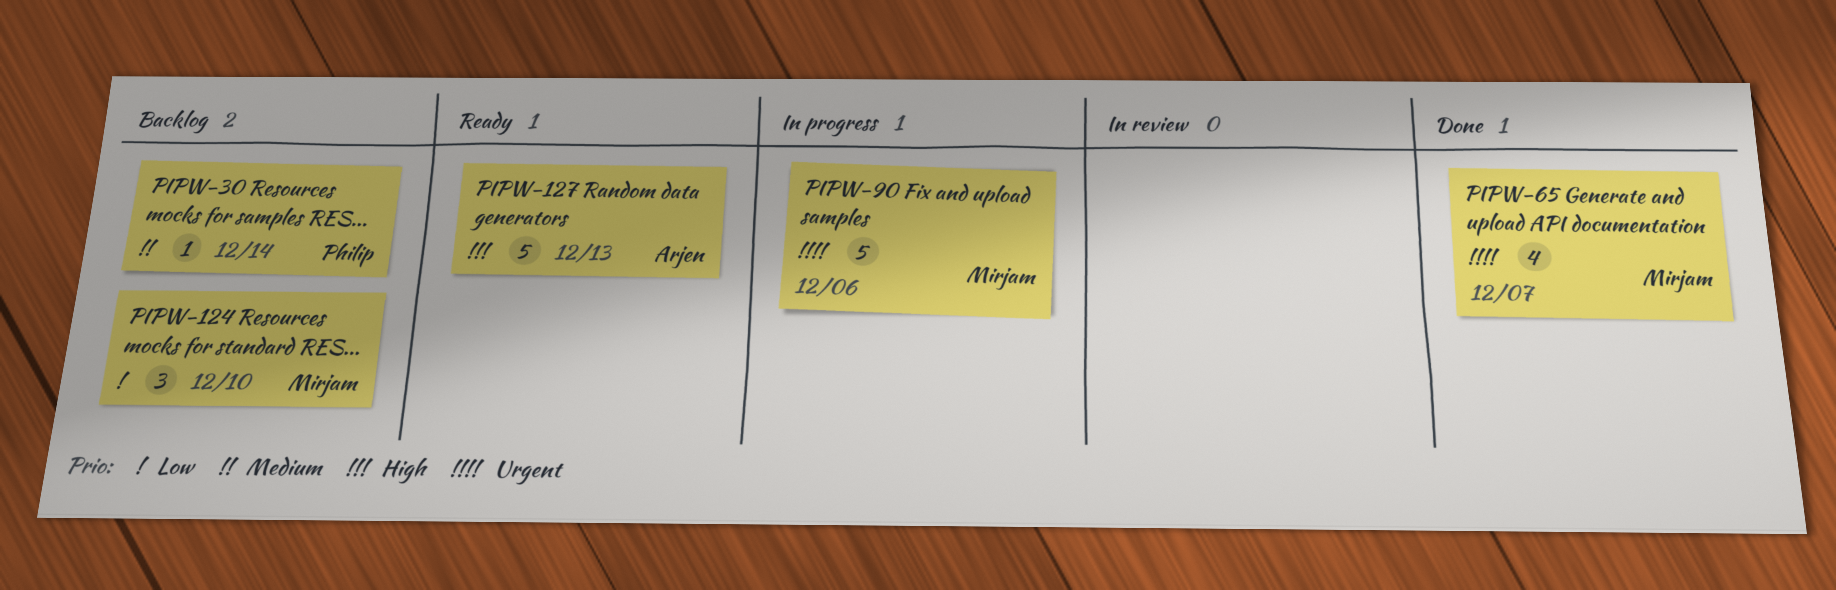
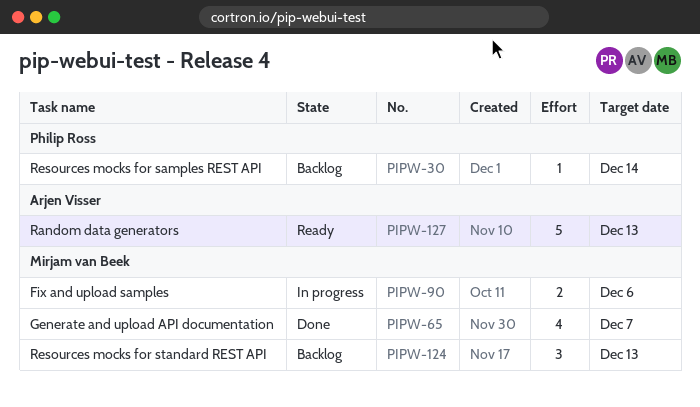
PIPW-90, estimate: 5 -> 2
PIPW-124, due: Dec 10 -> Dec 13

